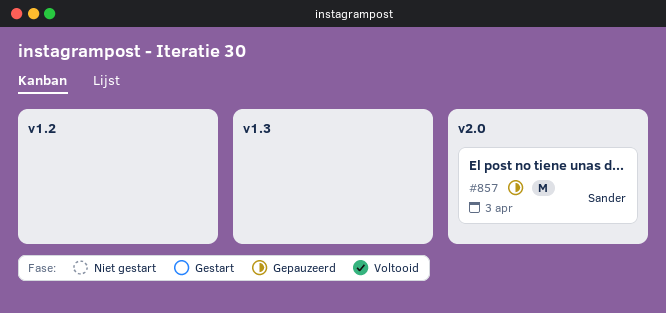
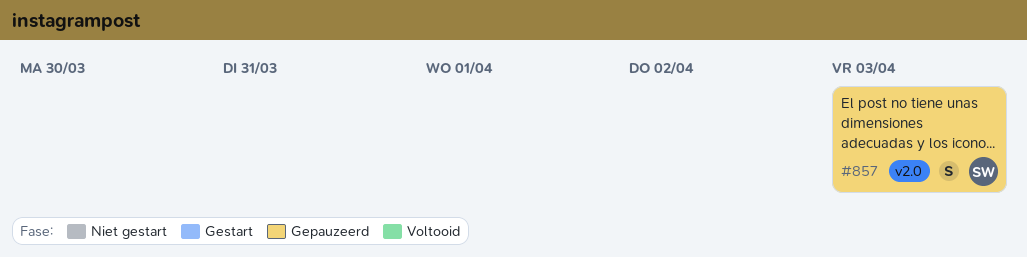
#857, estimate: M -> S

